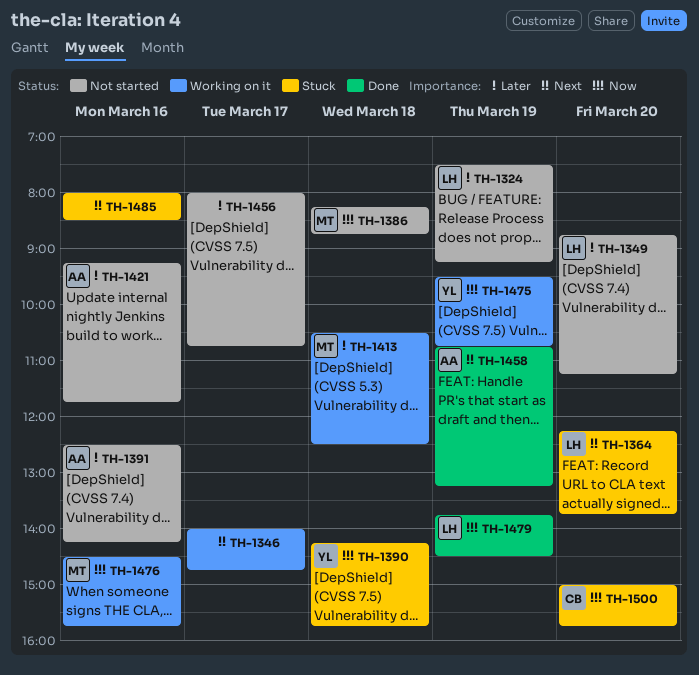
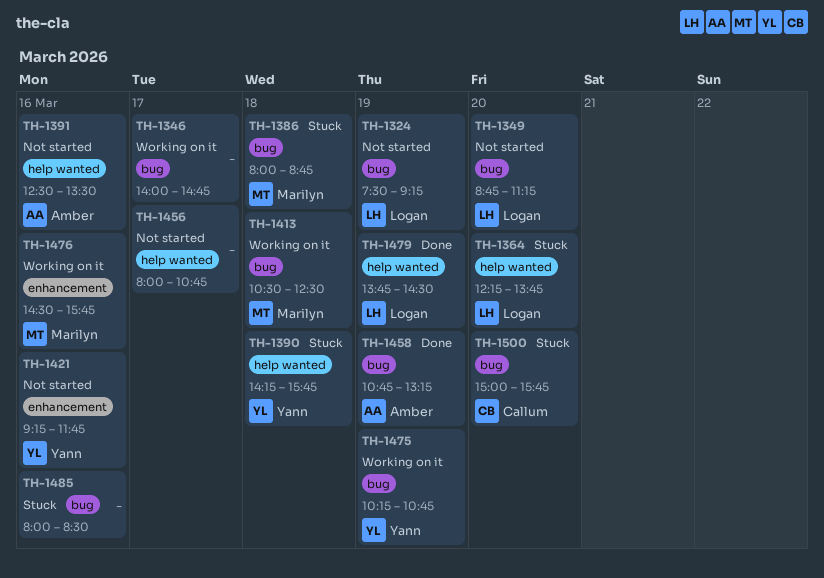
TH-1386, status: Not started -> Stuck
TH-1386, begins: 08:15 -> 08:00
TH-1391, ends: 14:15 -> 13:30
TH-1421, owner: Amber -> Yann
TH-1475, begins: 09:30 -> 10:15

